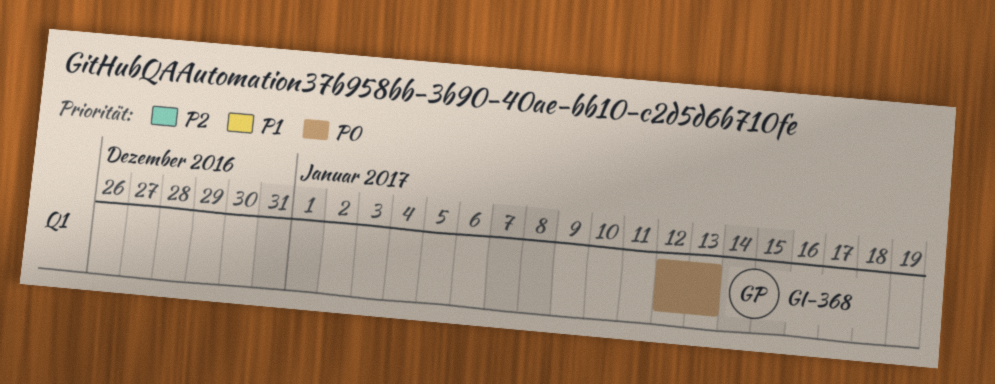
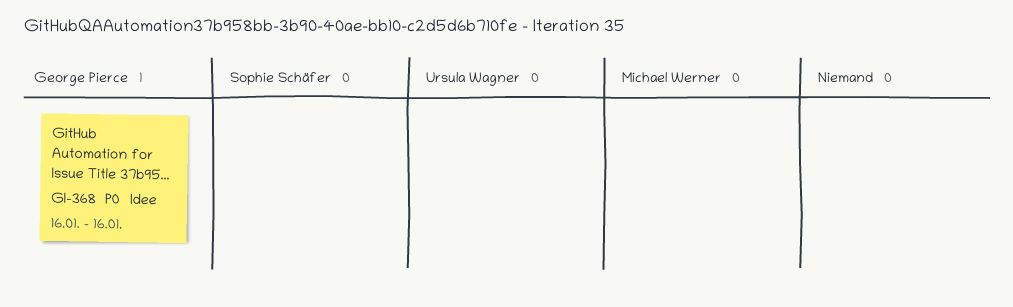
GI-368, start: Jan 12 -> Jan 16
GI-368, due: Jan 13 -> Jan 16

